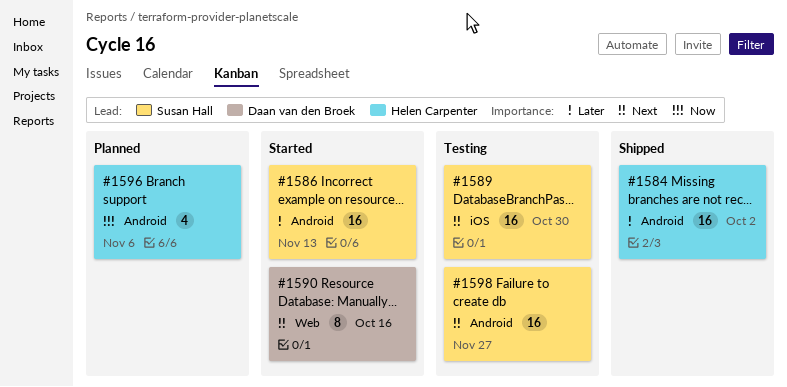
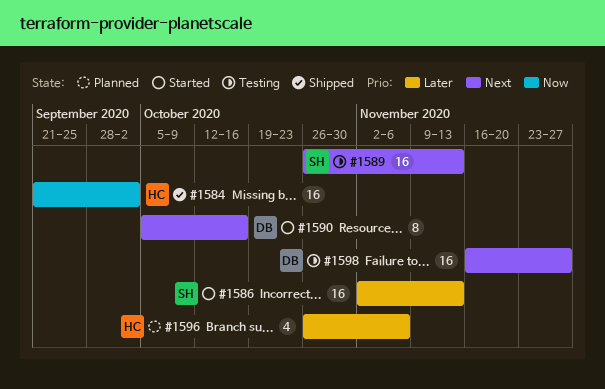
#1584, priority: Later -> Now
#1589, due: Oct 30 -> Nov 13
#1596, priority: Now -> Later
#1598, owner: Susan Hall -> Daan van den Broek

